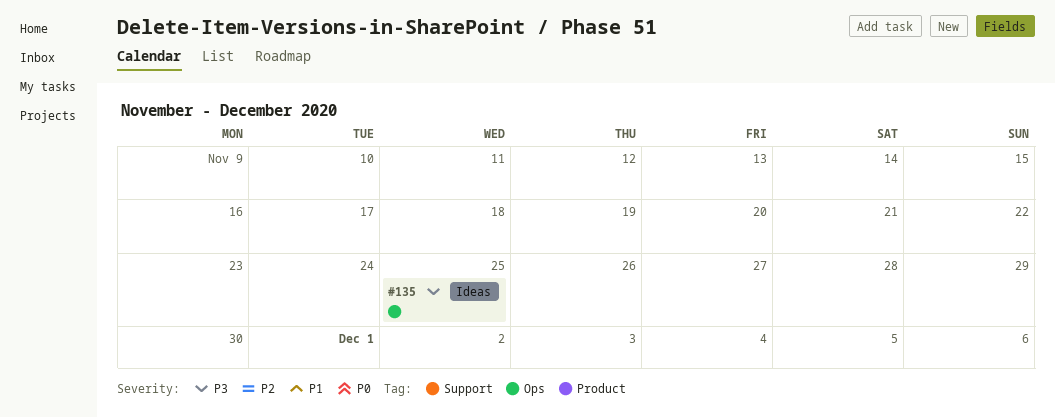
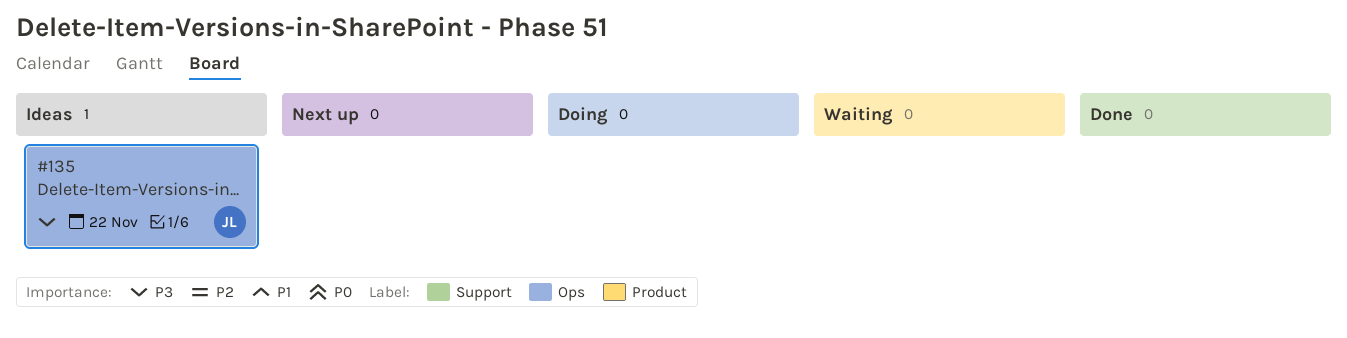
#135, due: Nov 25 -> Nov 22

